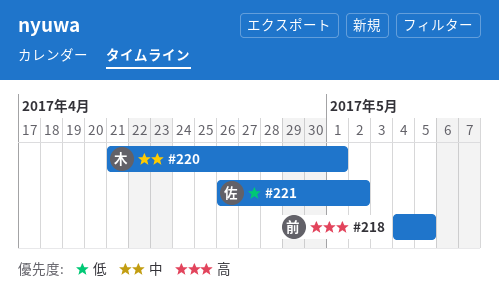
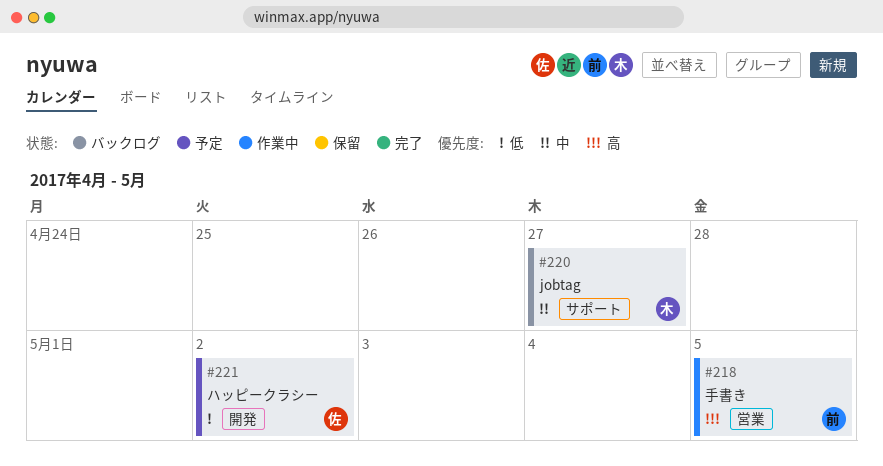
#220, due: May 1 -> Apr 27

